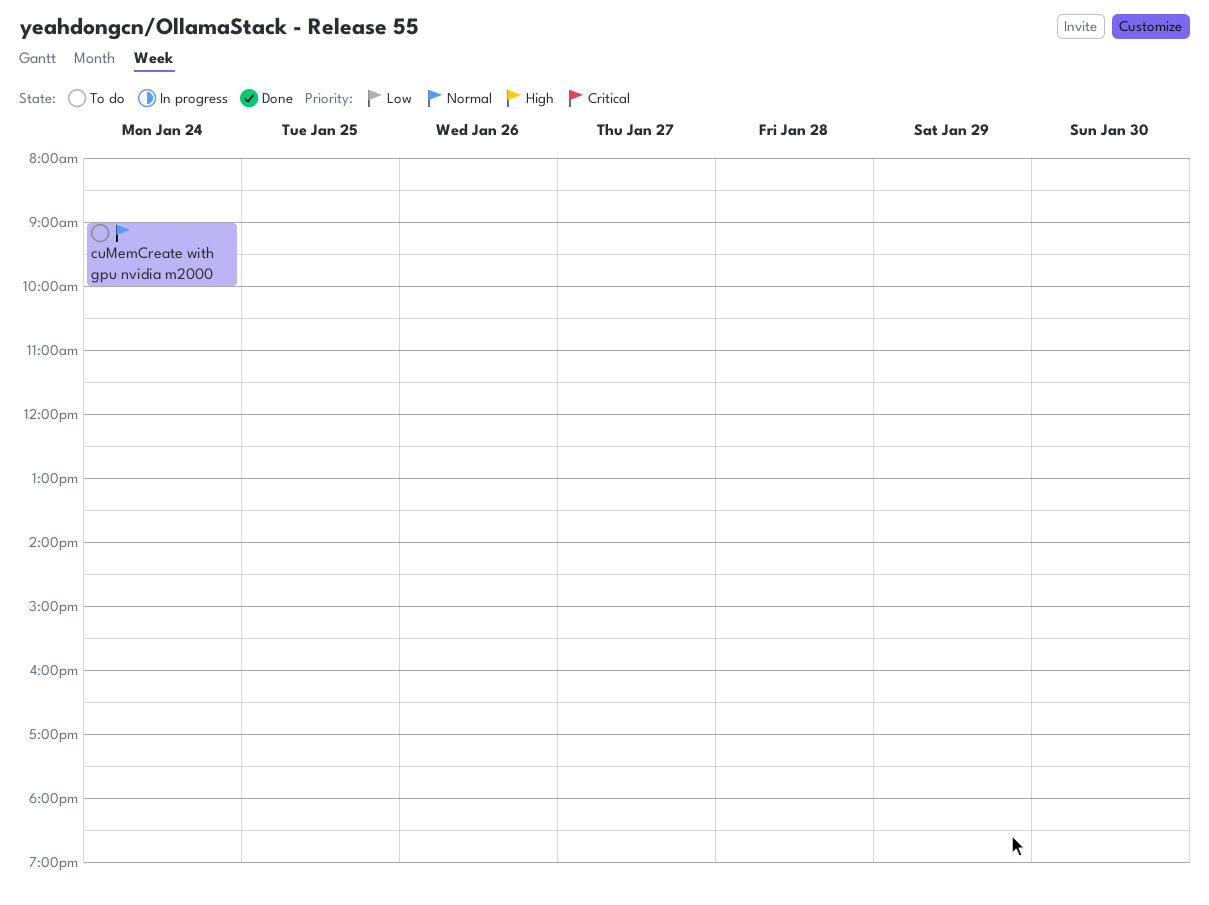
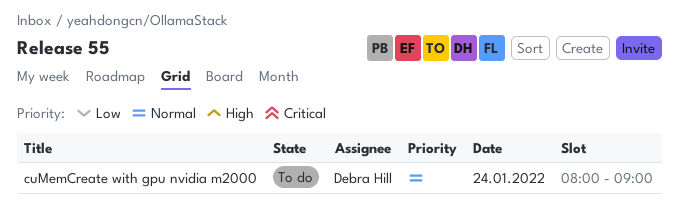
cuMemCreate with gpu nvidia m2000, begins: 09:00 -> 08:00
cuMemCreate with gpu nvidia m2000, ends: 10:00 -> 09:00

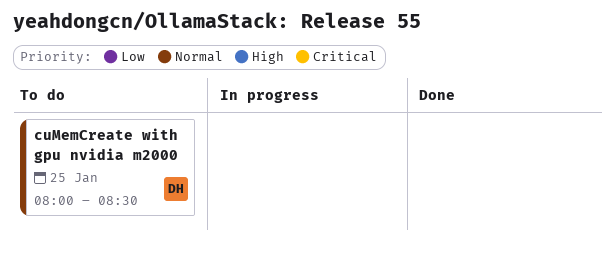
cuMemCreate with gpu nvidia m2000, day: Jan 24 -> Jan 25
cuMemCreate with gpu nvidia m2000, ends: 09:00 -> 08:30

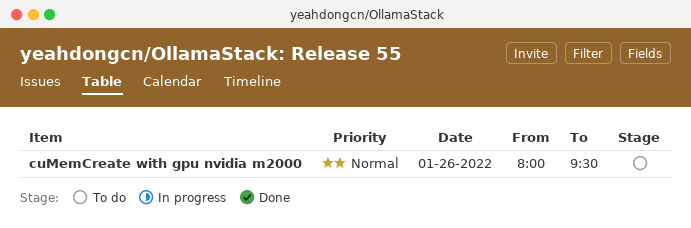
cuMemCreate with gpu nvidia m2000, day: Jan 25 -> Jan 26
cuMemCreate with gpu nvidia m2000, ends: 08:30 -> 09:30

